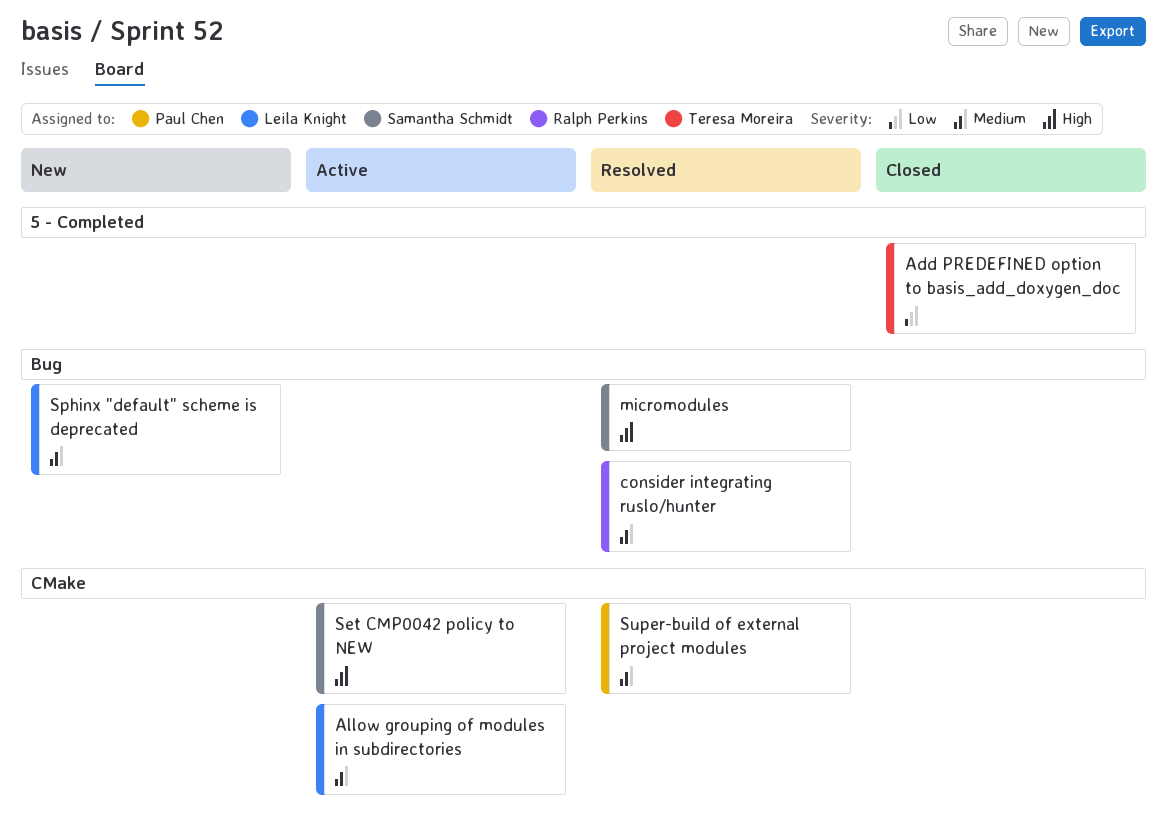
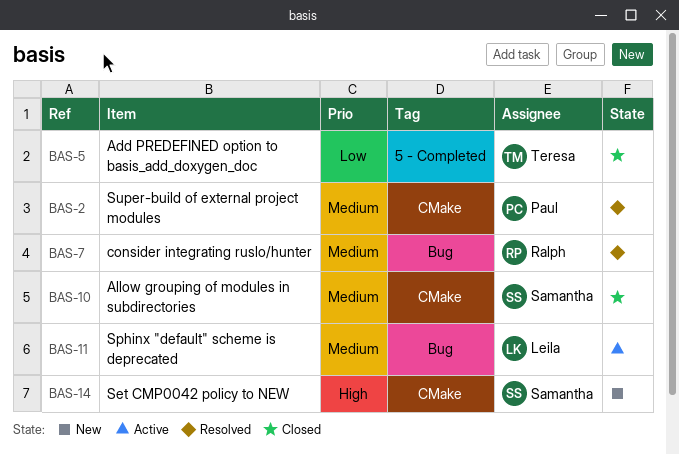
Allow grouping of modules in subdirectories, status: Active -> Closed
Allow grouping of modules in subdirectories, owner: Leila Knight -> Samantha Schmidt
micromodules: present -> none
Set CMP0042 policy to NEW, status: Active -> New
Sphinx "default" scheme is deprecated, status: New -> Active

